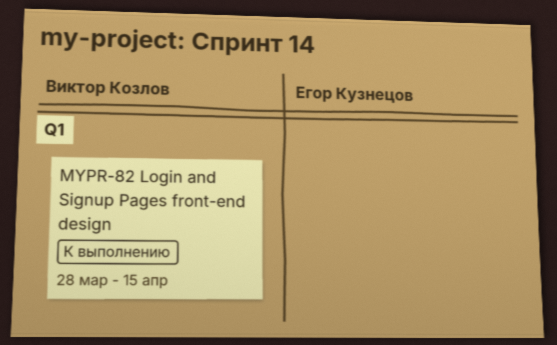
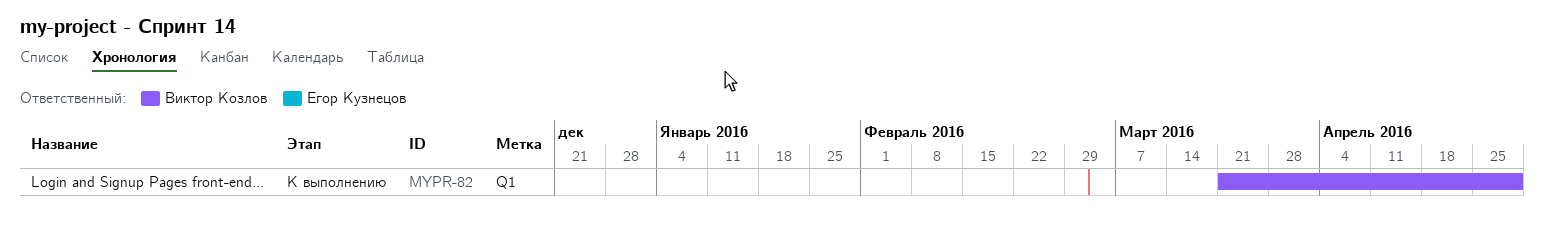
MYPR-82, start: Mar 28 -> Mar 21
MYPR-82, due: Apr 15 -> Apr 29

